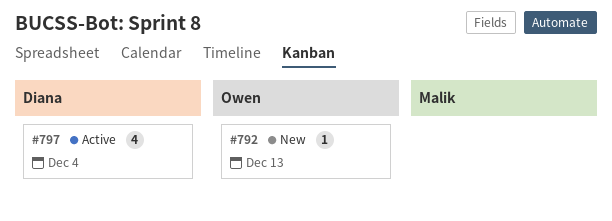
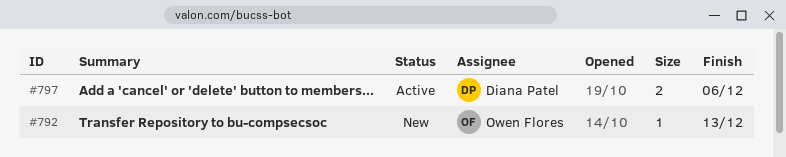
#797, estimate: 4 -> 2
#797, due: Dec 4 -> Dec 6

